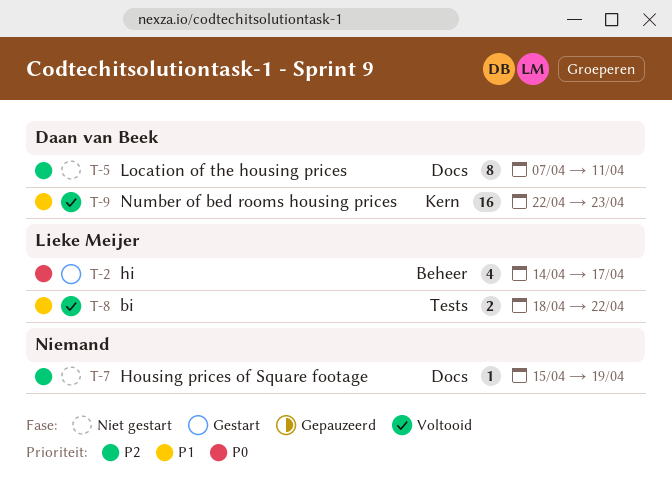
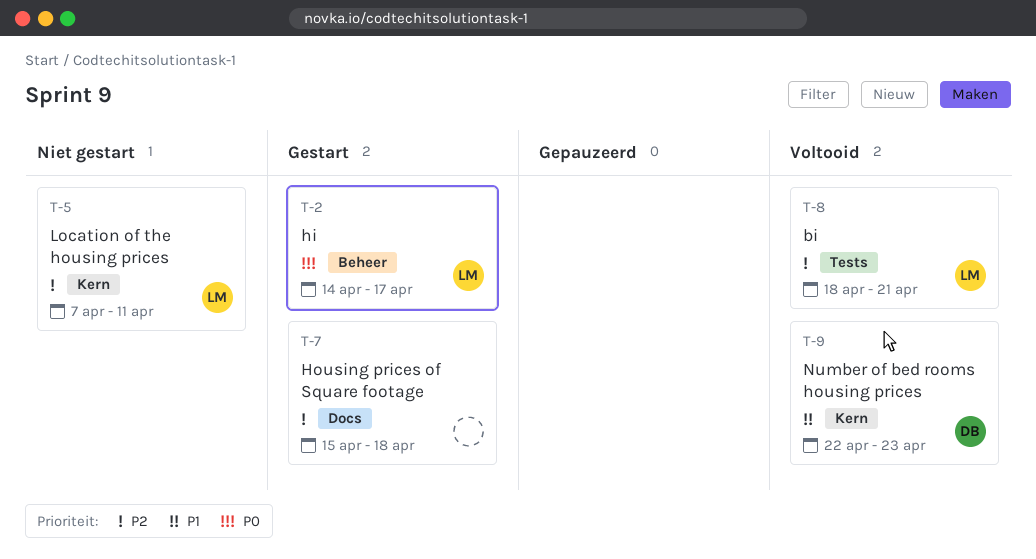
T-5, owner: Daan van Beek -> Lieke Meijer
T-5, label: Docs -> Kern
T-7, status: Niet gestart -> Gestart
T-7, due: Apr 19 -> Apr 18
T-8, priority: P1 -> P2
T-8, due: Apr 22 -> Apr 21

